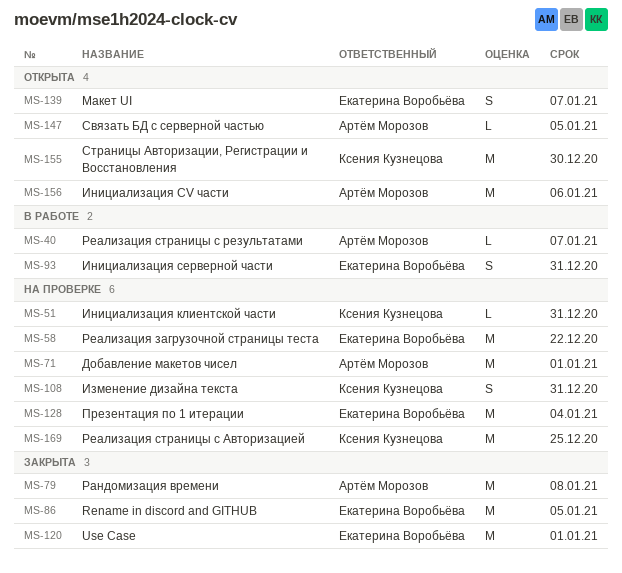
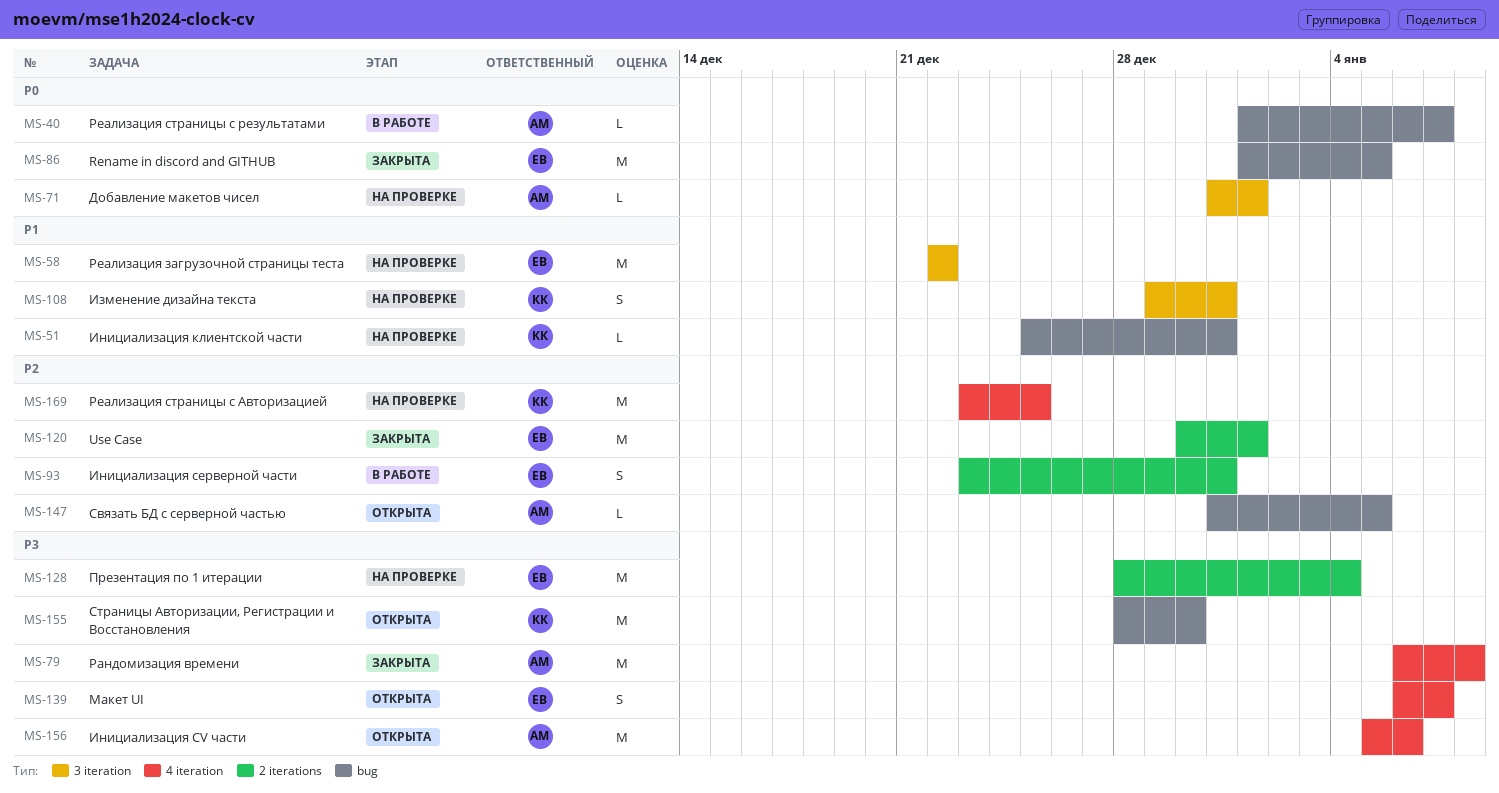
MS-71, estimate: M -> L

